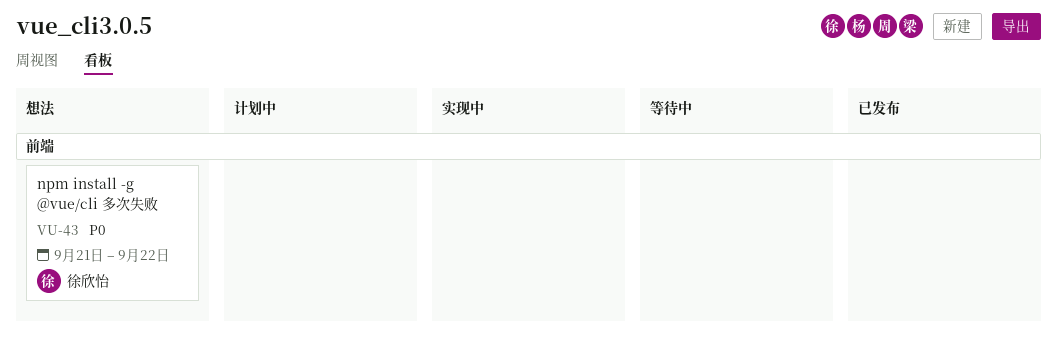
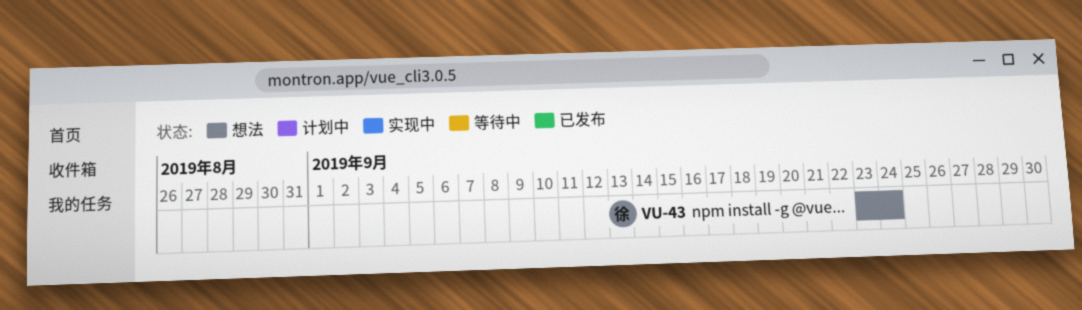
VU-43, start: Sep 21 -> Sep 23
VU-43, due: Sep 22 -> Sep 24

